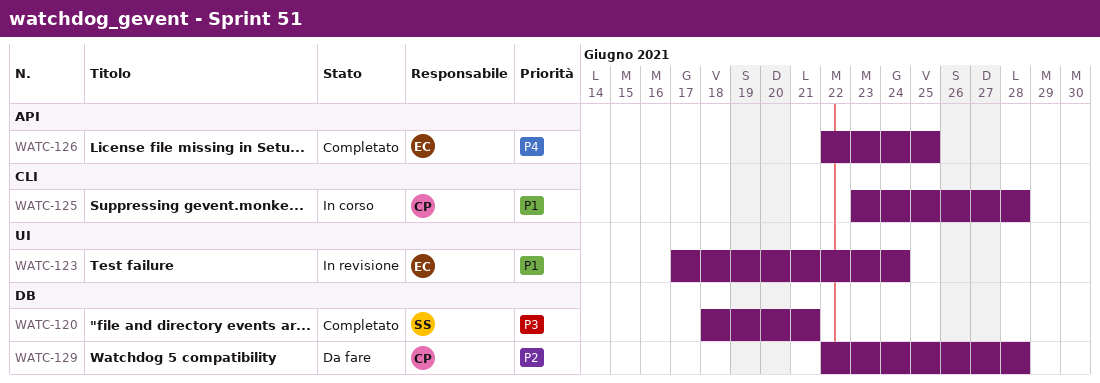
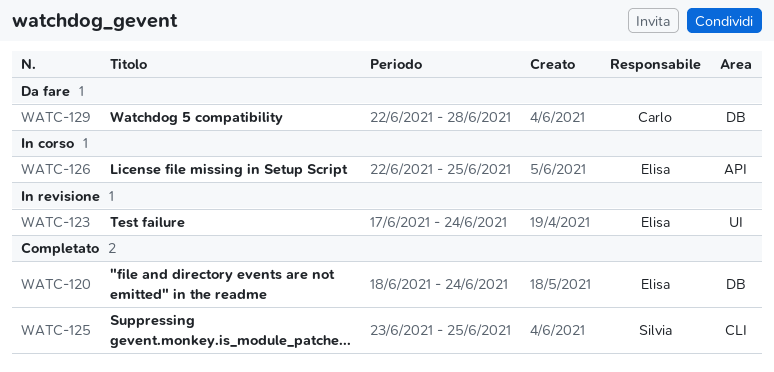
WATC-120, owner: Silvia -> Elisa
WATC-120, due: Jun 21 -> Jun 24
WATC-125, status: In corso -> Completato
WATC-125, owner: Carlo -> Silvia
WATC-125, due: Jun 28 -> Jun 25
WATC-126, status: Completato -> In corso

